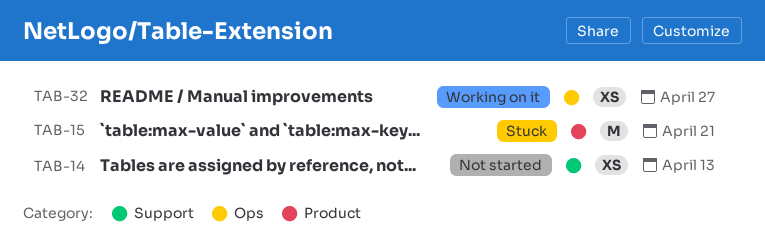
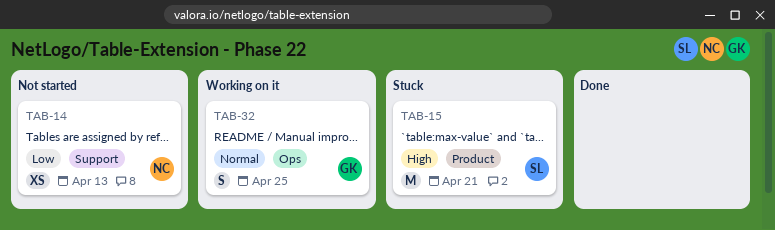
TAB-32, estimate: XS -> S
TAB-32, due: Apr 27 -> Apr 25

